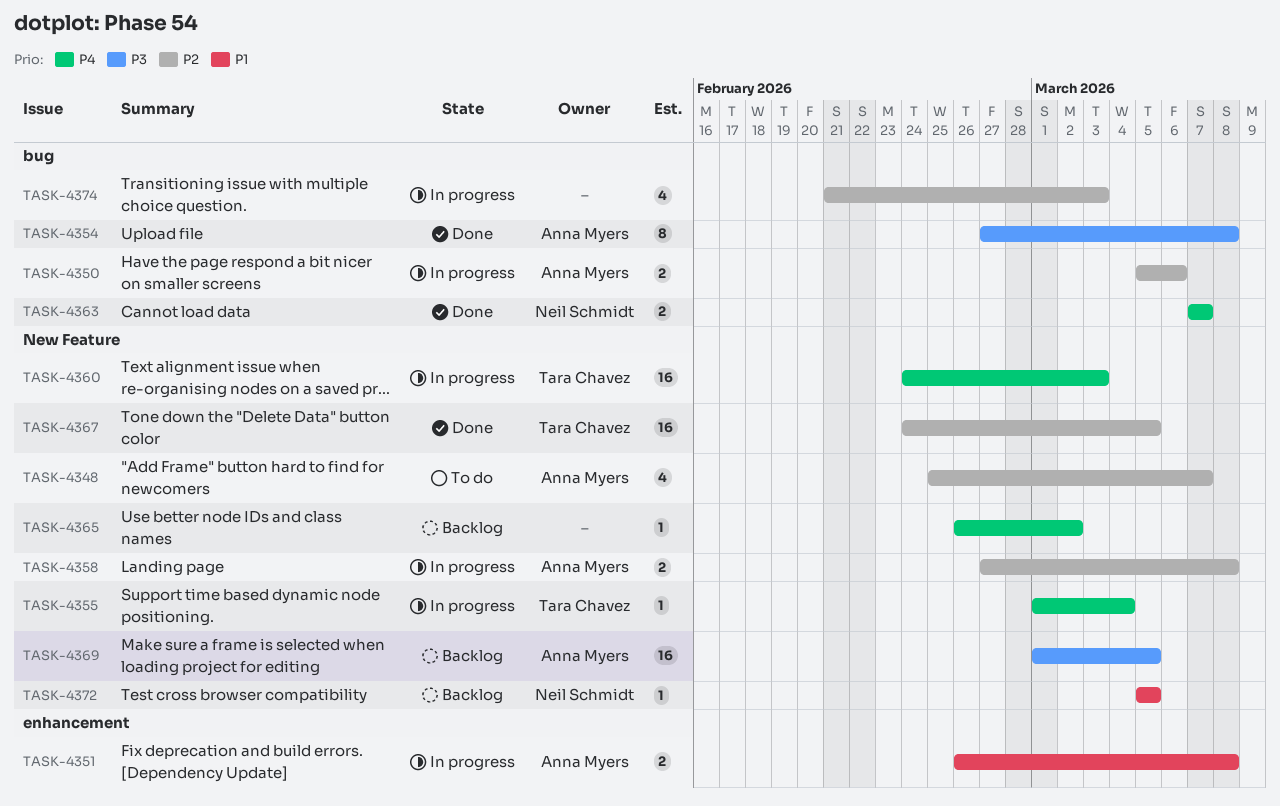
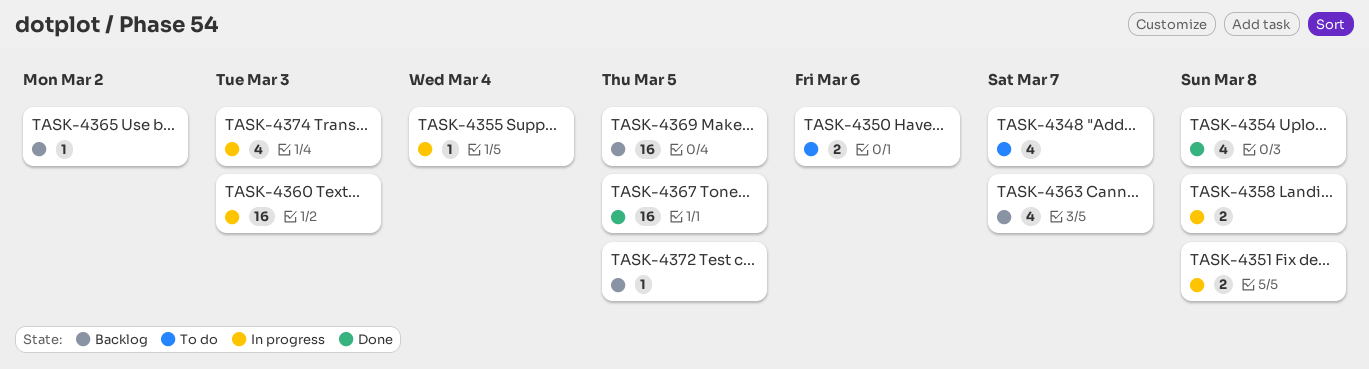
TASK-4350, status: In progress -> To do
TASK-4354, estimate: 8 -> 4
TASK-4363, status: Done -> Backlog
TASK-4363, estimate: 2 -> 4

